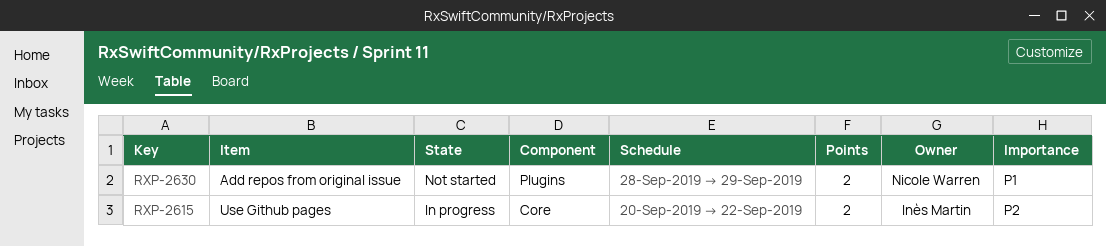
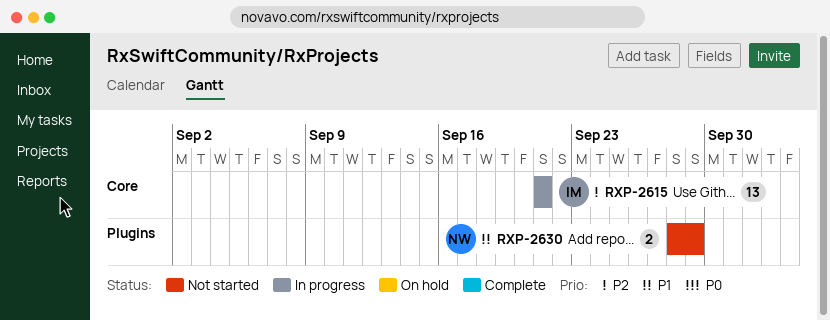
RXP-2615, estimate: 2 -> 13
RXP-2615, start: Sep 20 -> Sep 21
RXP-2615, due: Sep 22 -> Sep 21

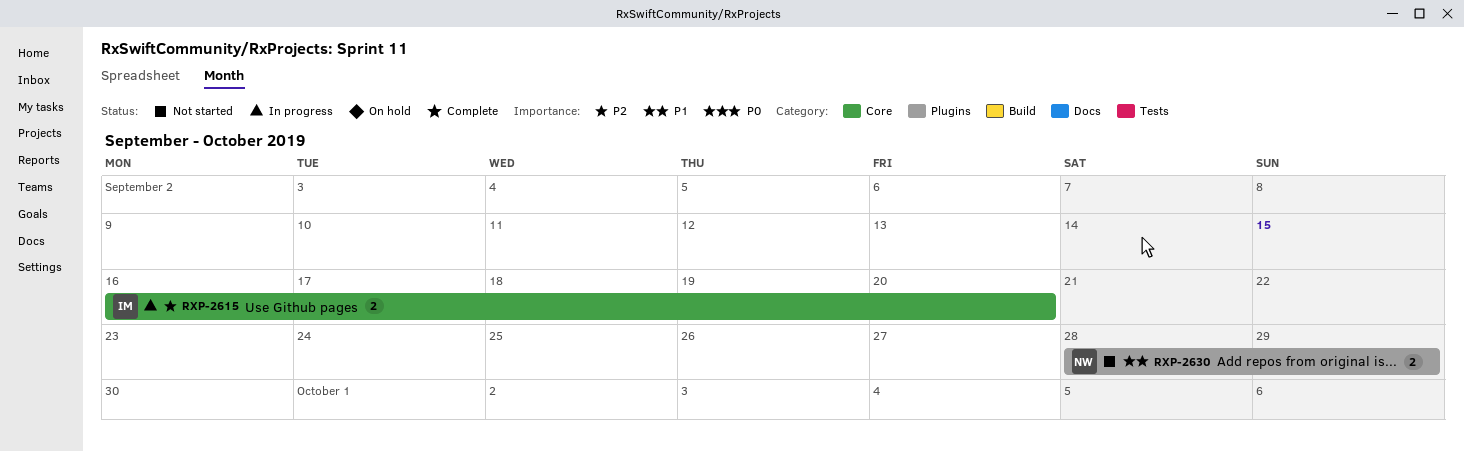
RXP-2615, estimate: 13 -> 2
RXP-2615, start: Sep 21 -> Sep 16
RXP-2615, due: Sep 21 -> Sep 20

